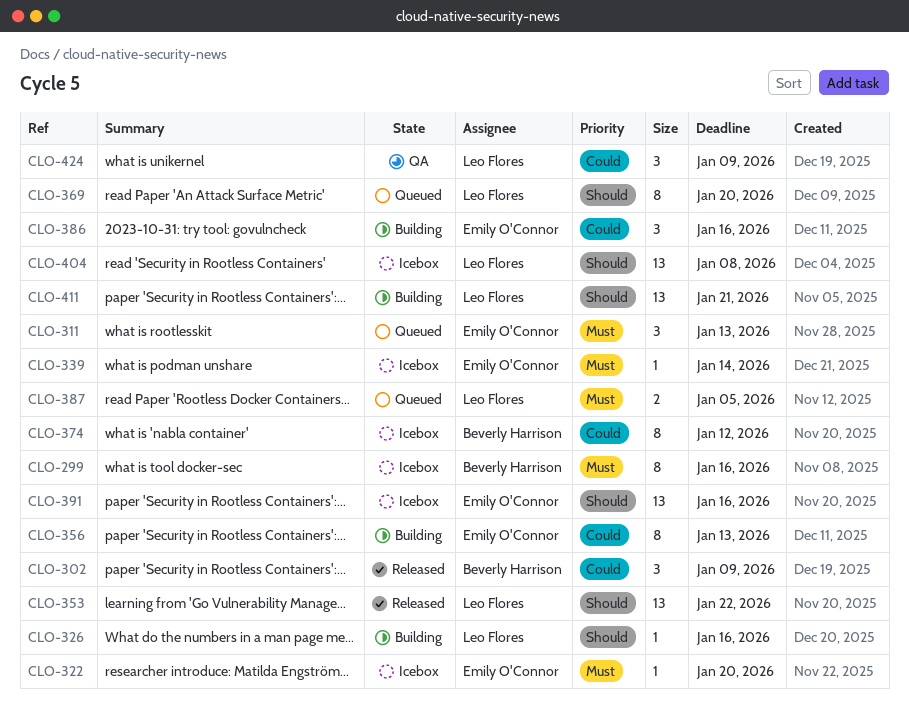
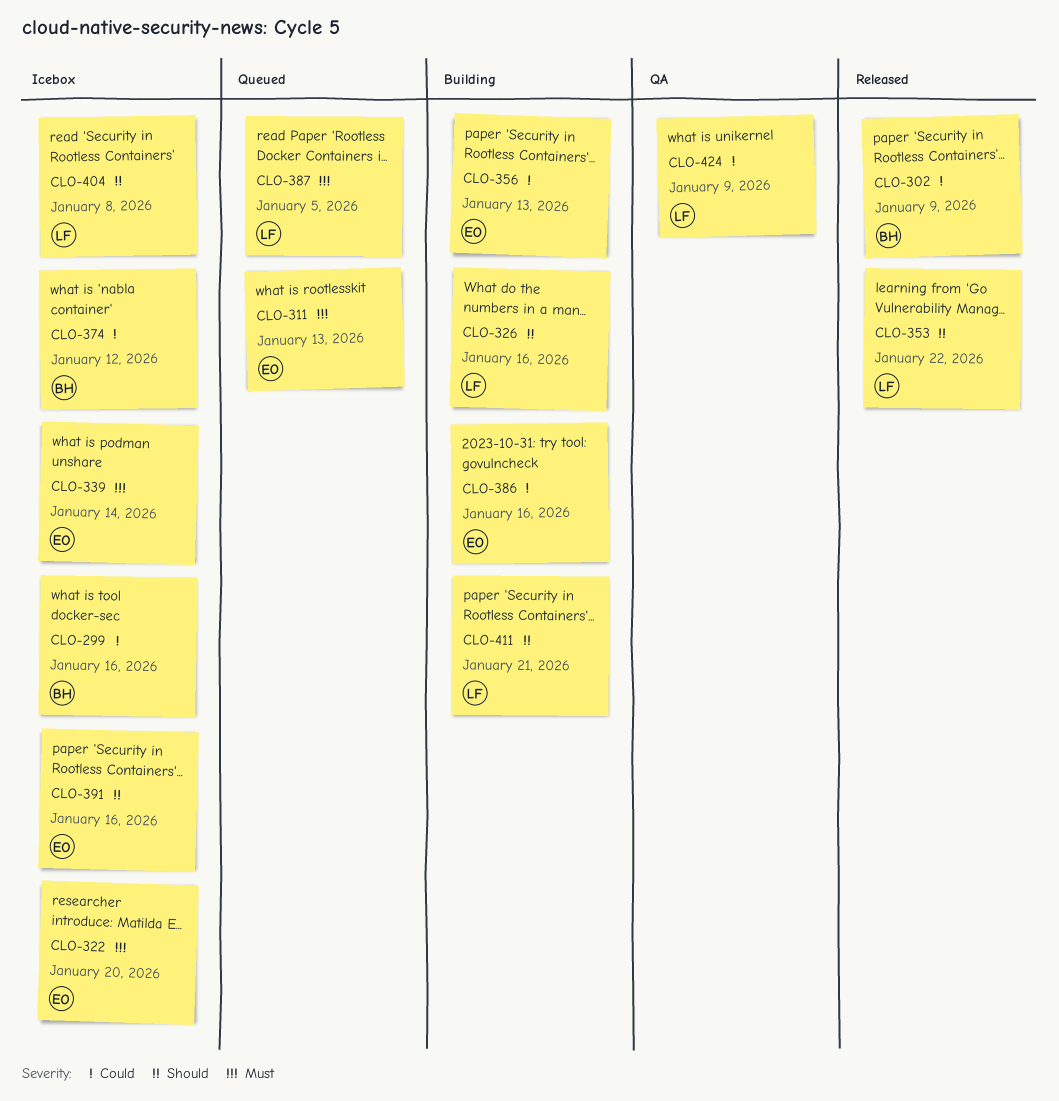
CLO-299, priority: Must -> Could
CLO-369: present -> none

